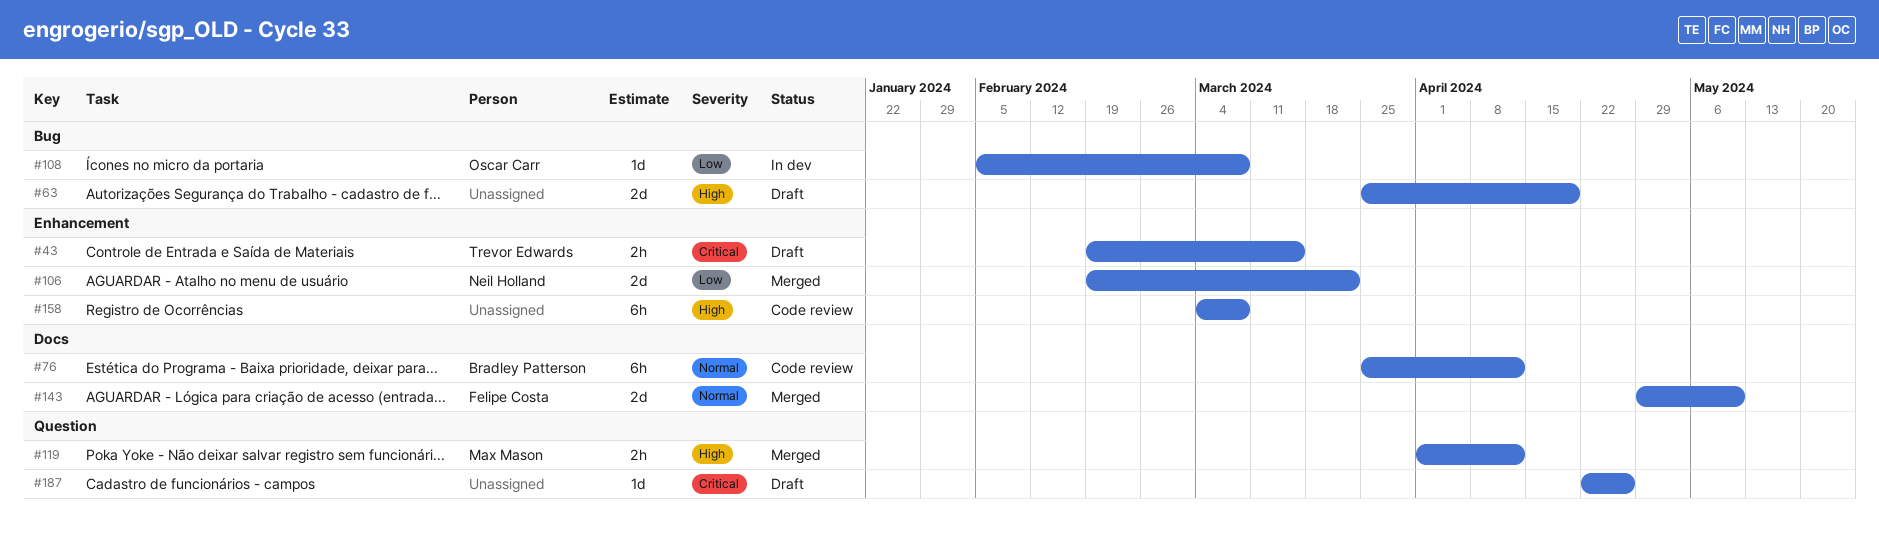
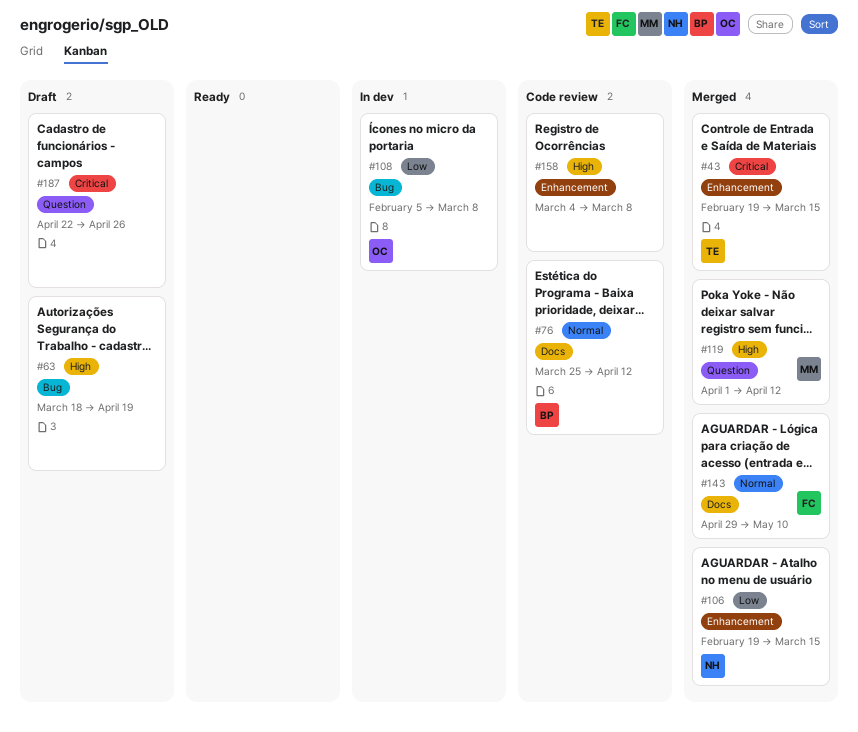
#43, status: Draft -> Merged
#63, start: Mar 25 -> Mar 18
#106, due: Mar 22 -> Mar 15

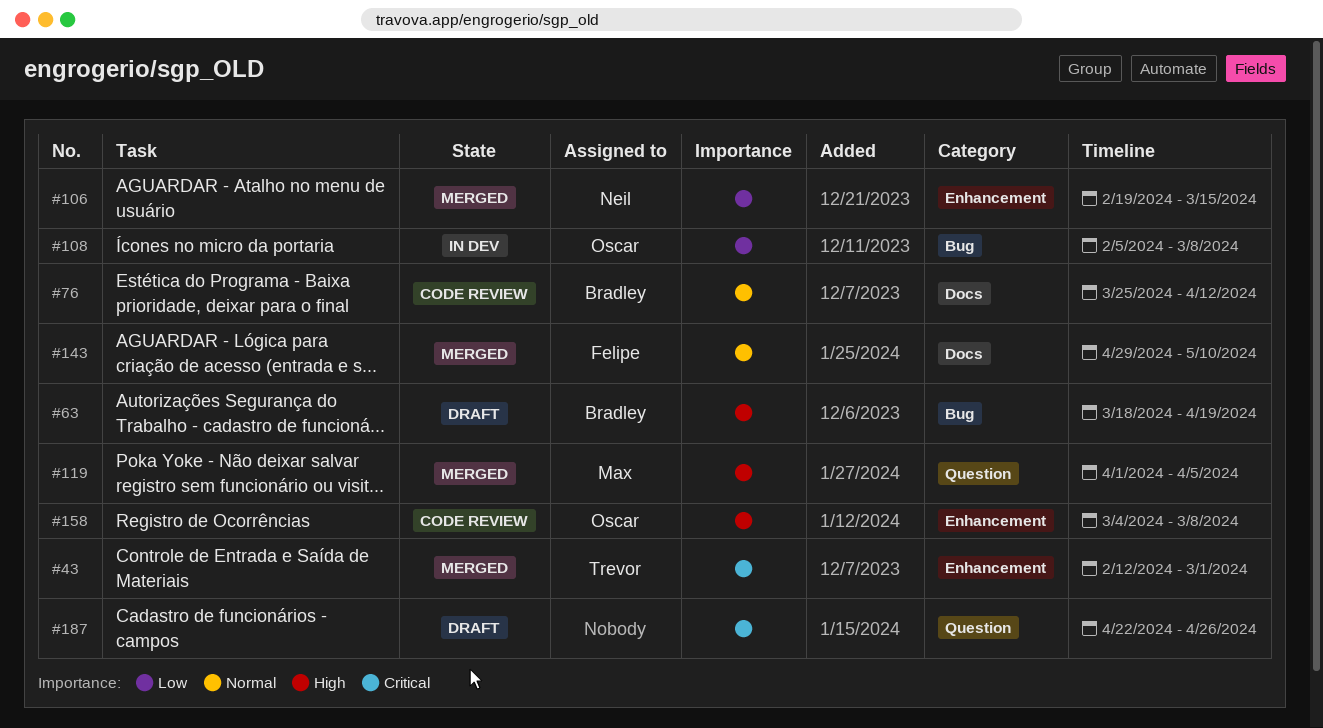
#43, start: Feb 19 -> Feb 12
#43, due: Mar 15 -> Mar 1
#63, owner: none -> Bradley
#119, due: Apr 12 -> Apr 5
#158, owner: none -> Oscar

